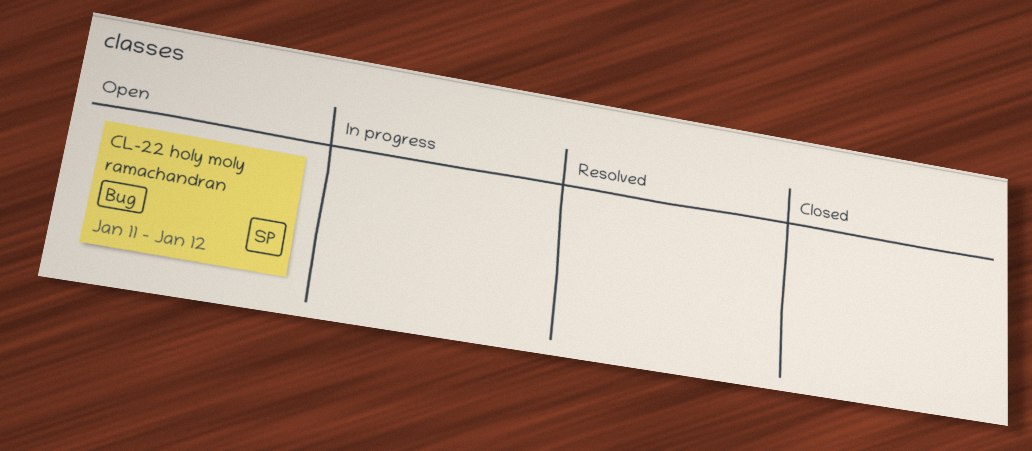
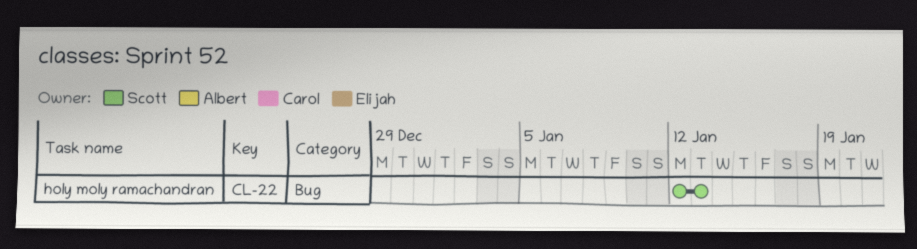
CL-22, start: Jan 11 -> Jan 12
CL-22, due: Jan 12 -> Jan 13

